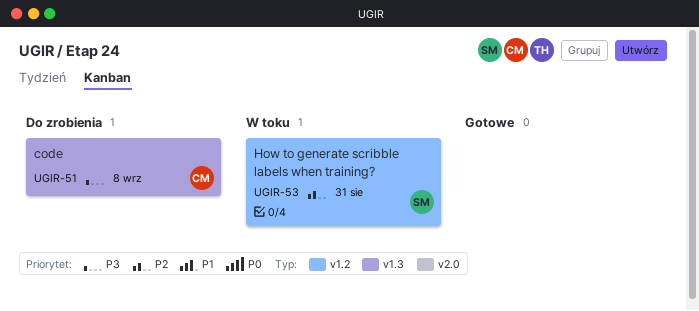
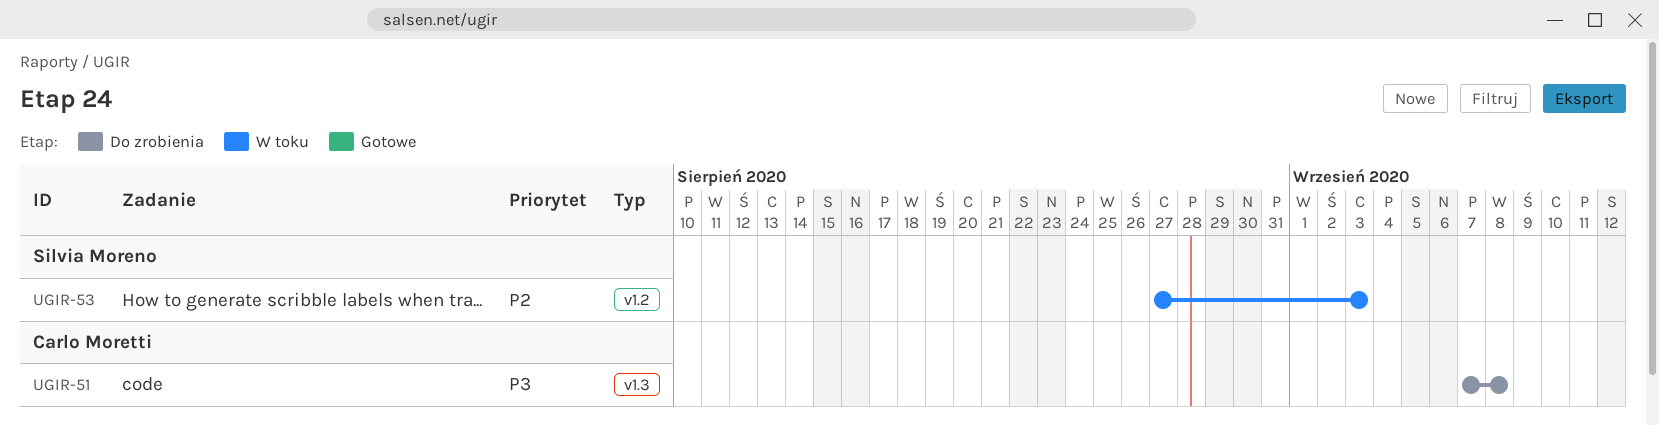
UGIR-53, due: Aug 31 -> Sep 3

